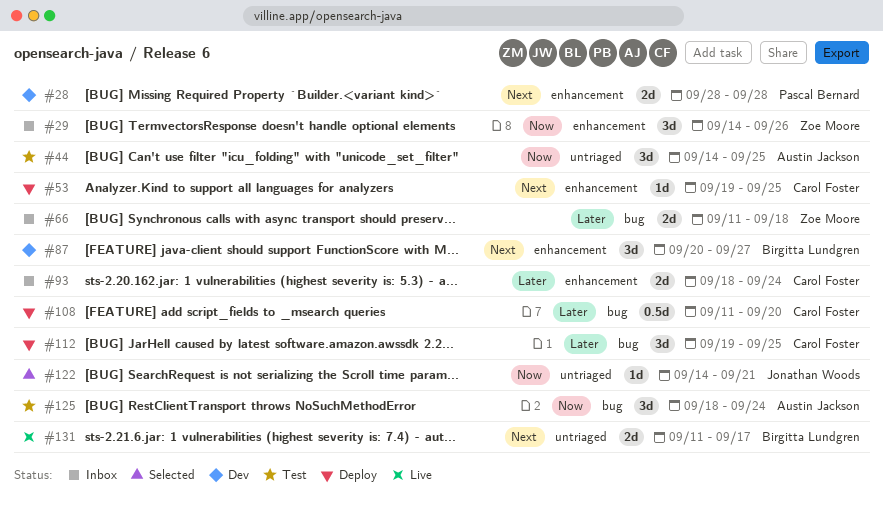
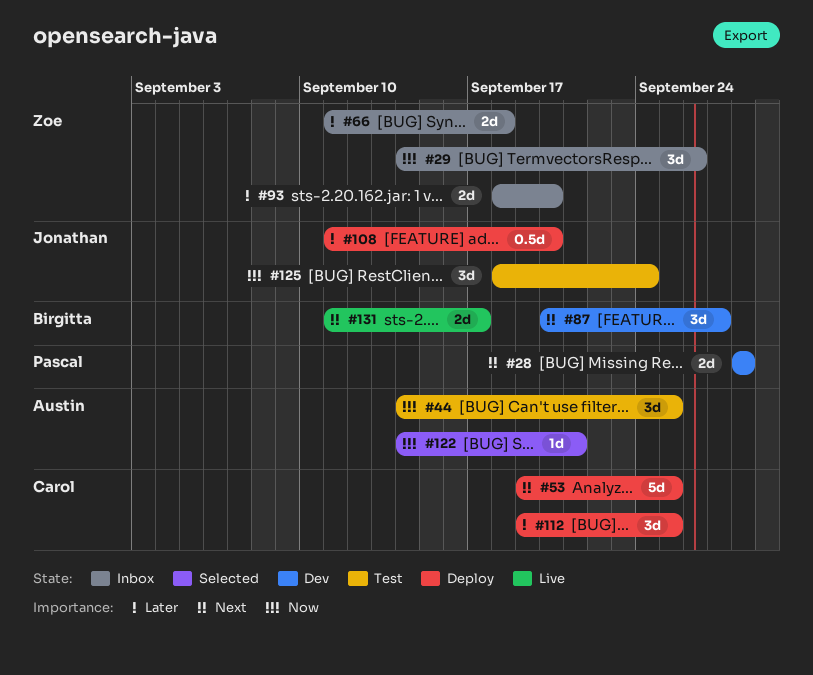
#53, estimate: 1d -> 5d
#93, owner: Carol Foster -> Zoe Moore
#93, due: Sep 24 -> Sep 20
#108, owner: Carol Foster -> Jonathan Woods
#122, owner: Jonathan Woods -> Austin Jackson
#125, owner: Austin Jackson -> Jonathan Woods

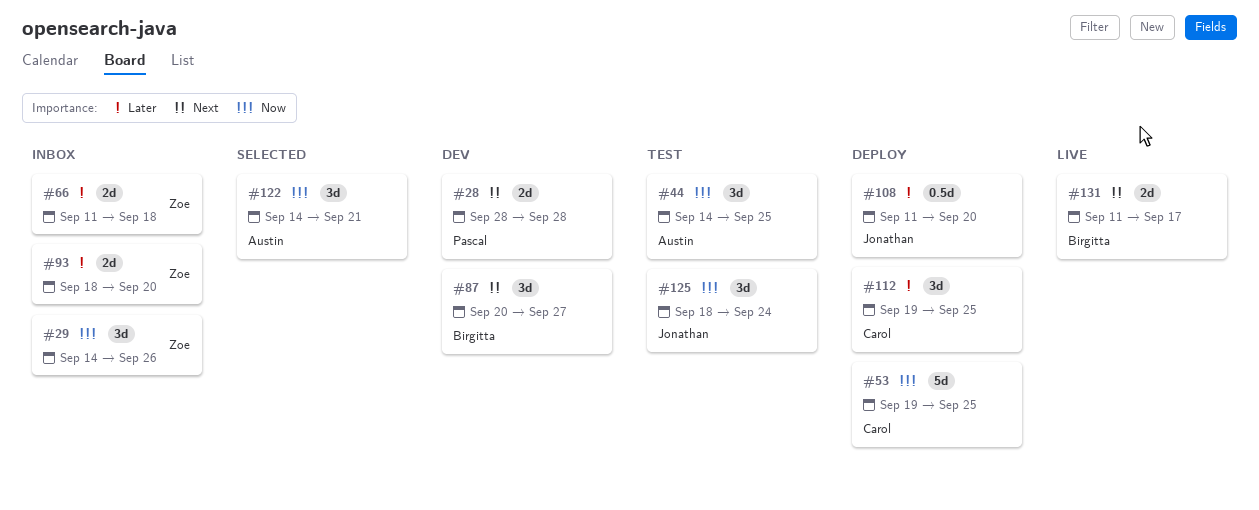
#53, priority: Next -> Now
#122, estimate: 1d -> 3d

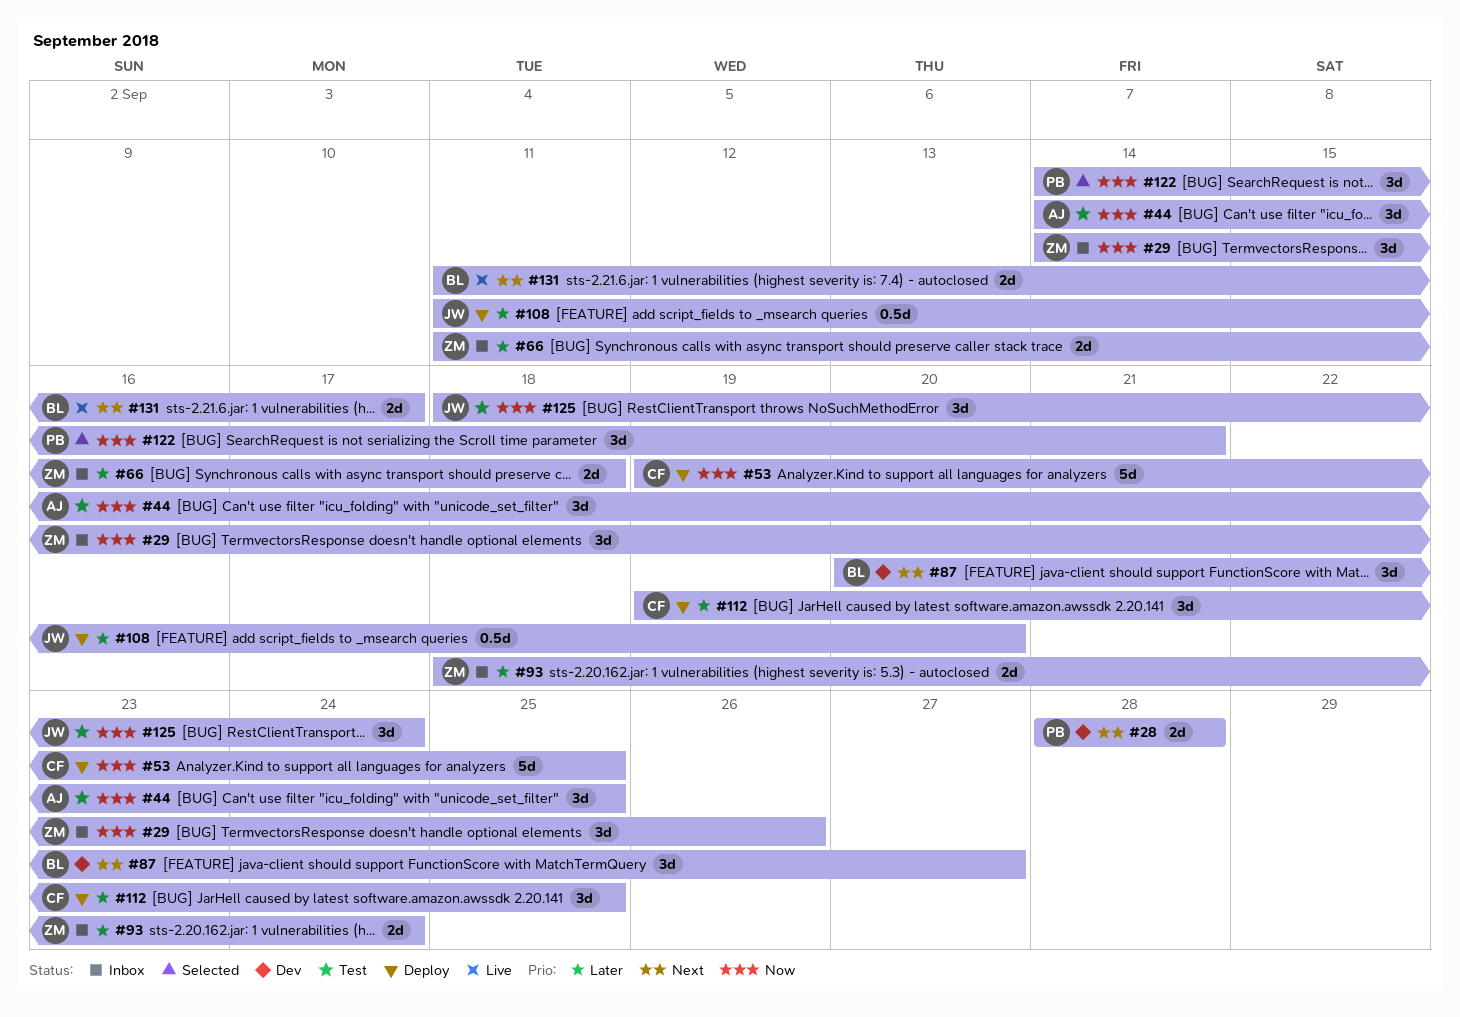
#93, due: Sep 20 -> Sep 24
#122, owner: Austin -> Pascal

